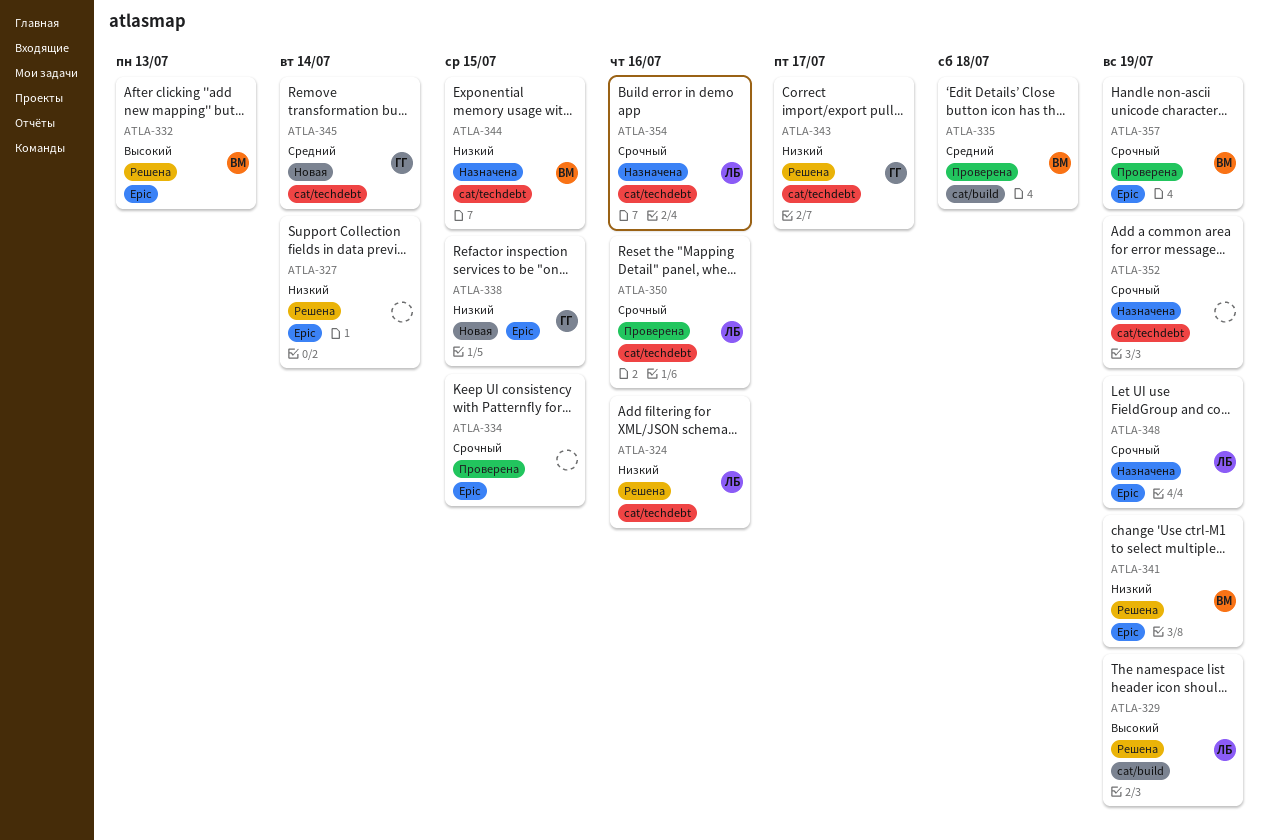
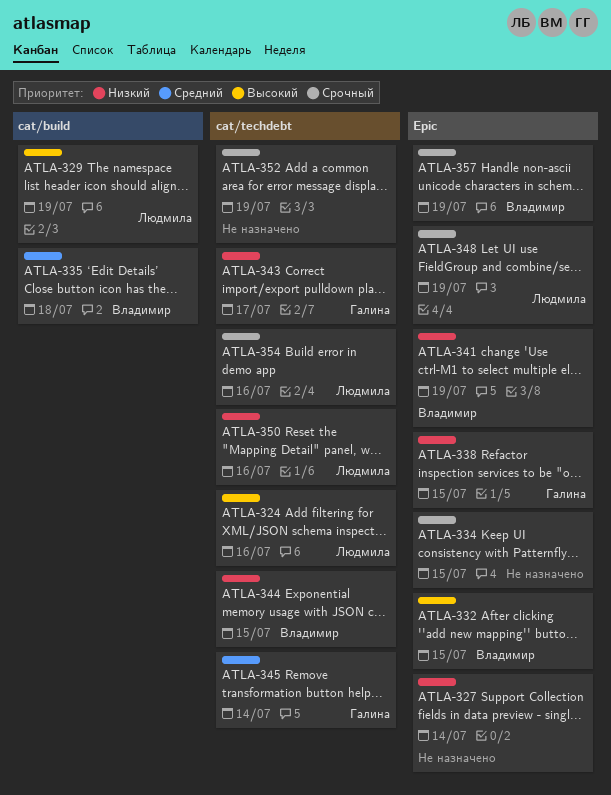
ATLA-324, priority: Низкий -> Высокий
ATLA-332, due: Jul 13 -> Jul 15
ATLA-350, priority: Срочный -> Низкий

